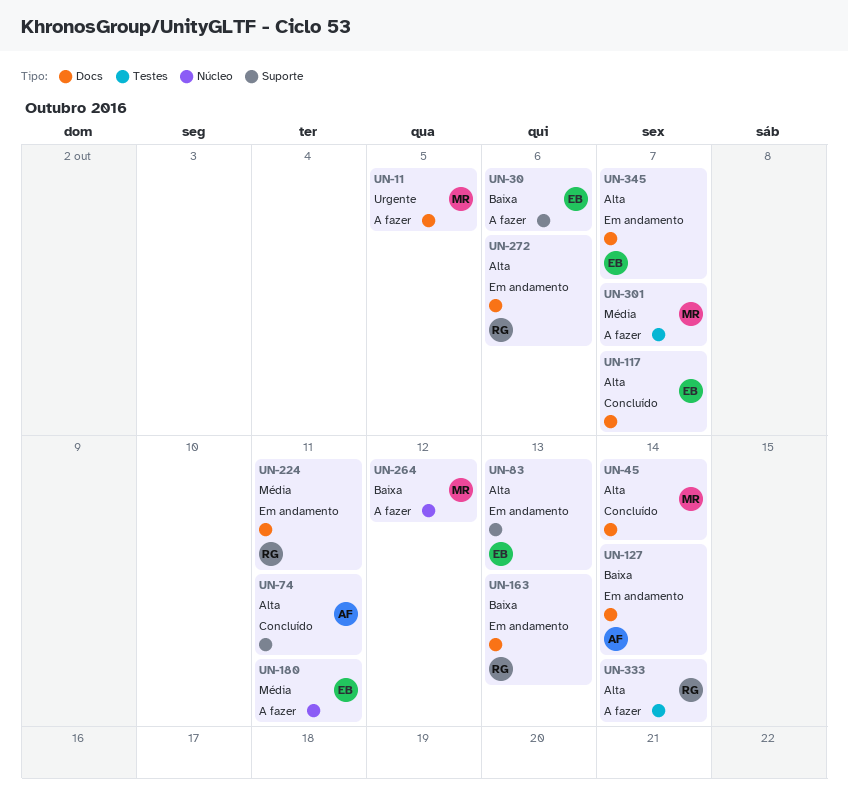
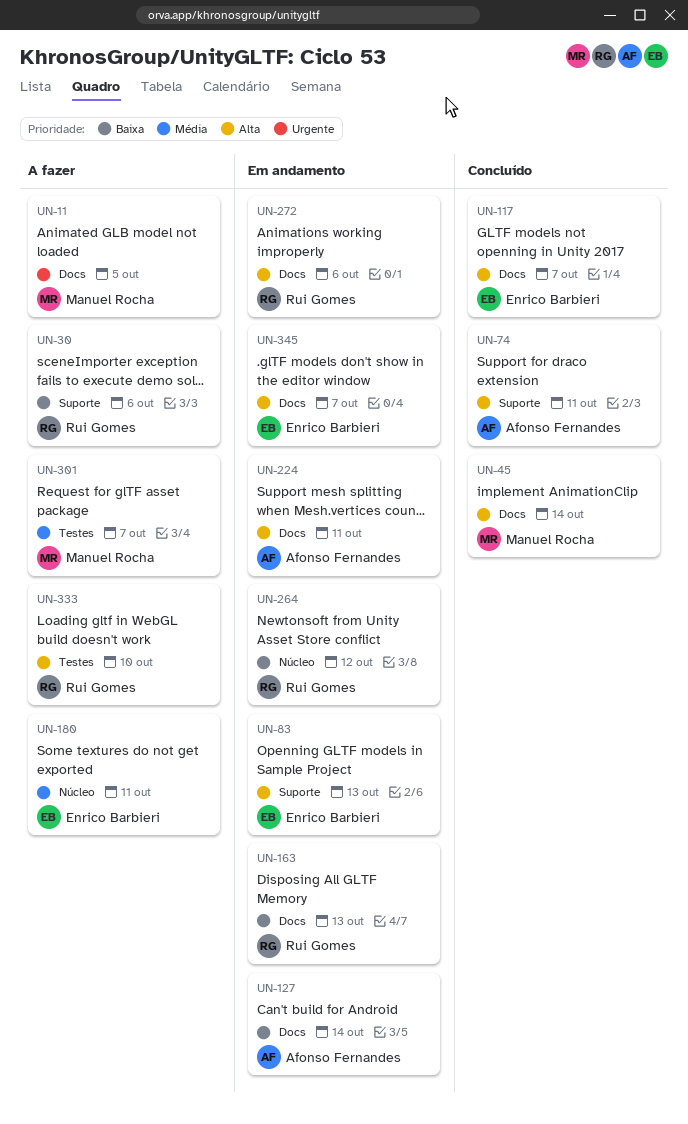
UN-30, owner: Enrico Barbieri -> Rui Gomes
UN-224, owner: Rui Gomes -> Afonso Fernandes
UN-224, priority: Média -> Alta
UN-264, status: A fazer -> Em andamento
UN-264, owner: Manuel Rocha -> Rui Gomes
UN-333, due: Oct 14 -> Oct 10

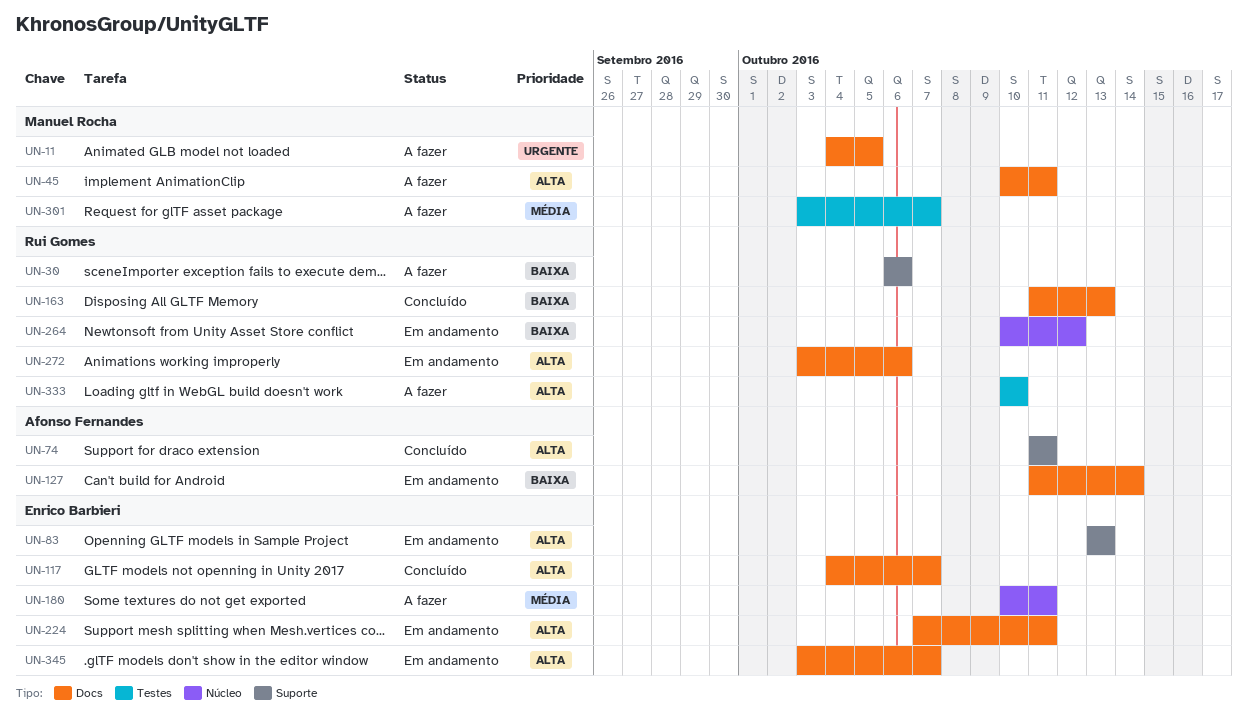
UN-45, status: Concluído -> A fazer
UN-45, due: Oct 14 -> Oct 11
UN-163, status: Em andamento -> Concluído
UN-224, owner: Afonso Fernandes -> Enrico Barbieri

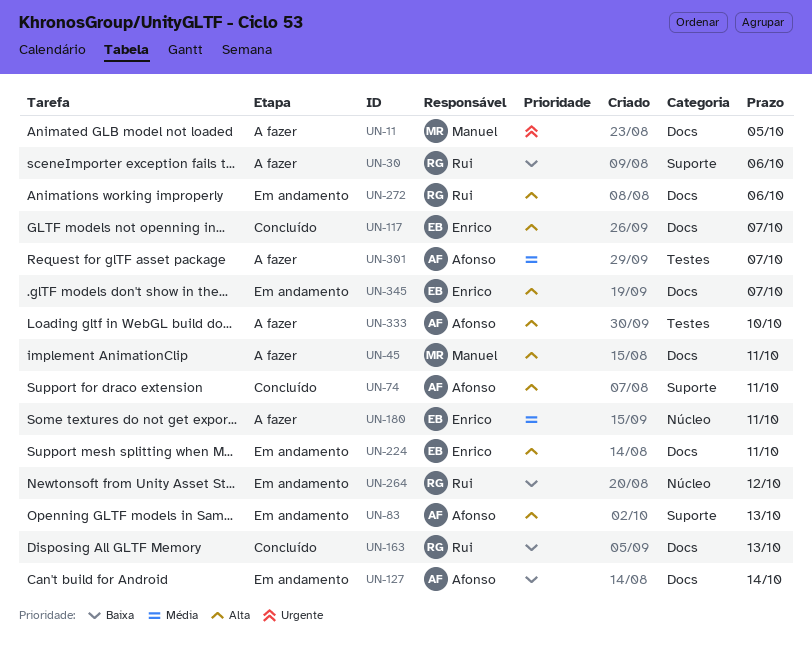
UN-83, owner: Enrico Barbieri -> Afonso Fernandes
UN-301, owner: Manuel Rocha -> Afonso Fernandes
UN-333, owner: Rui Gomes -> Afonso Fernandes

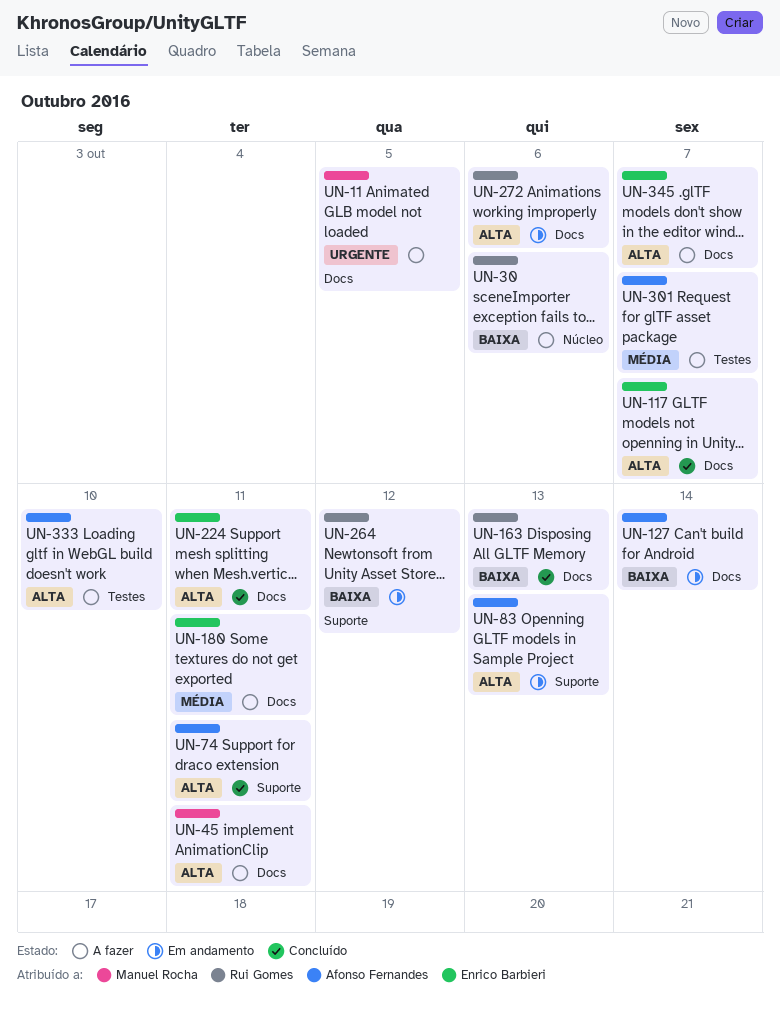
UN-30, label: Suporte -> Núcleo
UN-180, label: Núcleo -> Docs
UN-224, status: Em andamento -> Concluído
UN-264, label: Núcleo -> Suporte
UN-345, status: Em andamento -> A fazer

